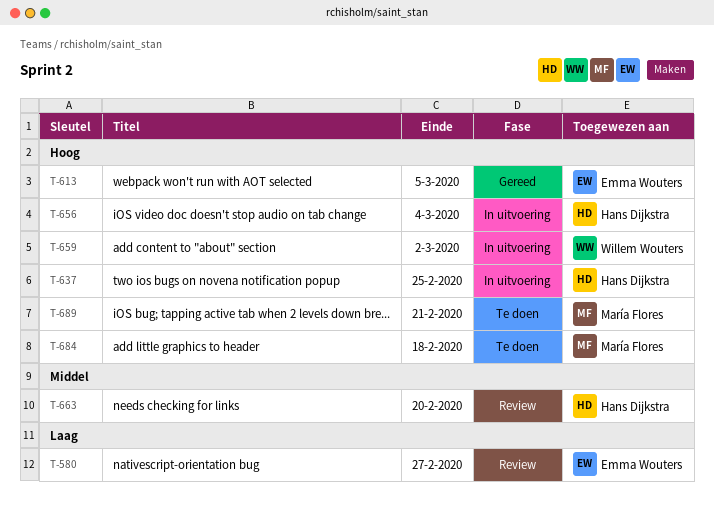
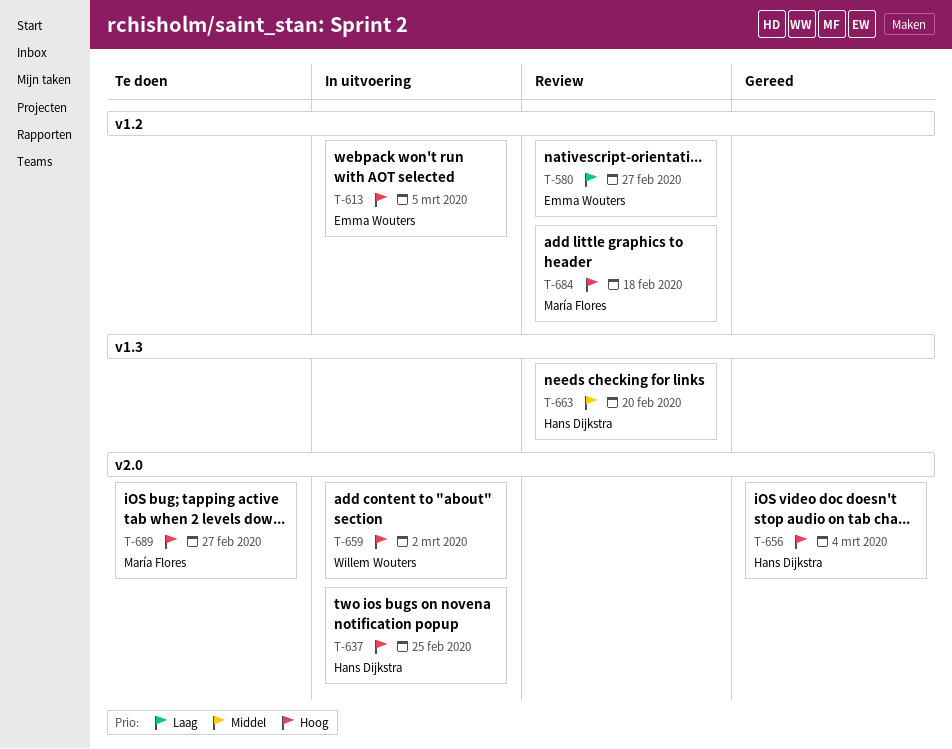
T-613, status: Gereed -> In uitvoering
T-656, status: In uitvoering -> Gereed
T-684, status: Te doen -> Review
T-689, due: Feb 21 -> Feb 27

